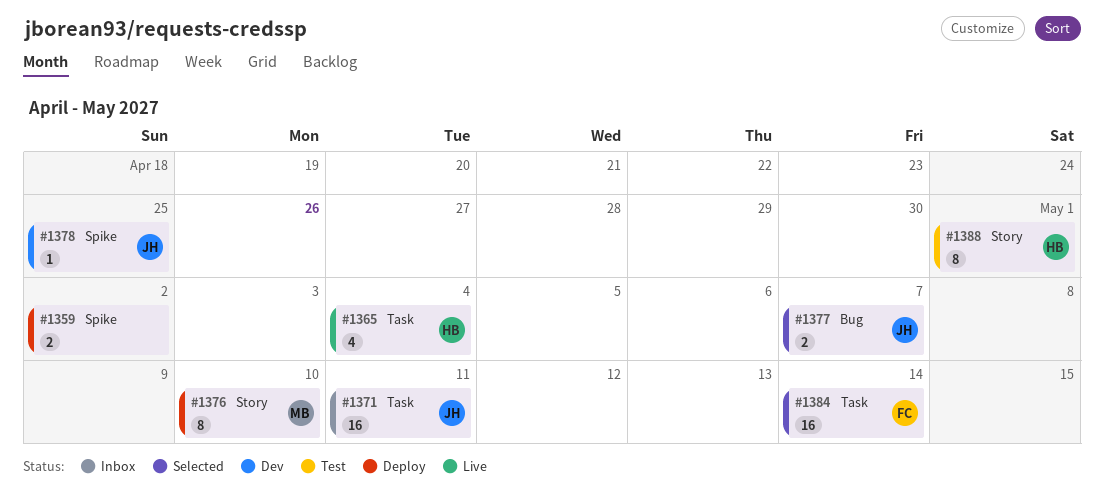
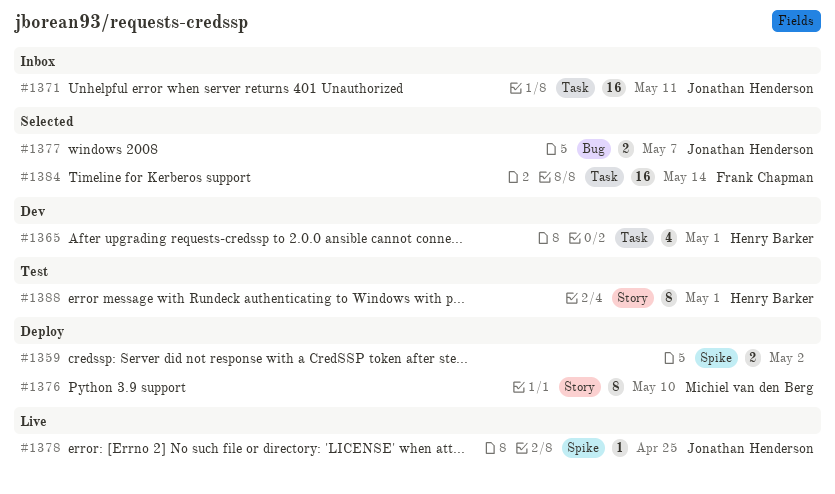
#1365, status: Live -> Dev
#1365, due: May 4 -> May 1
#1378, status: Dev -> Live

